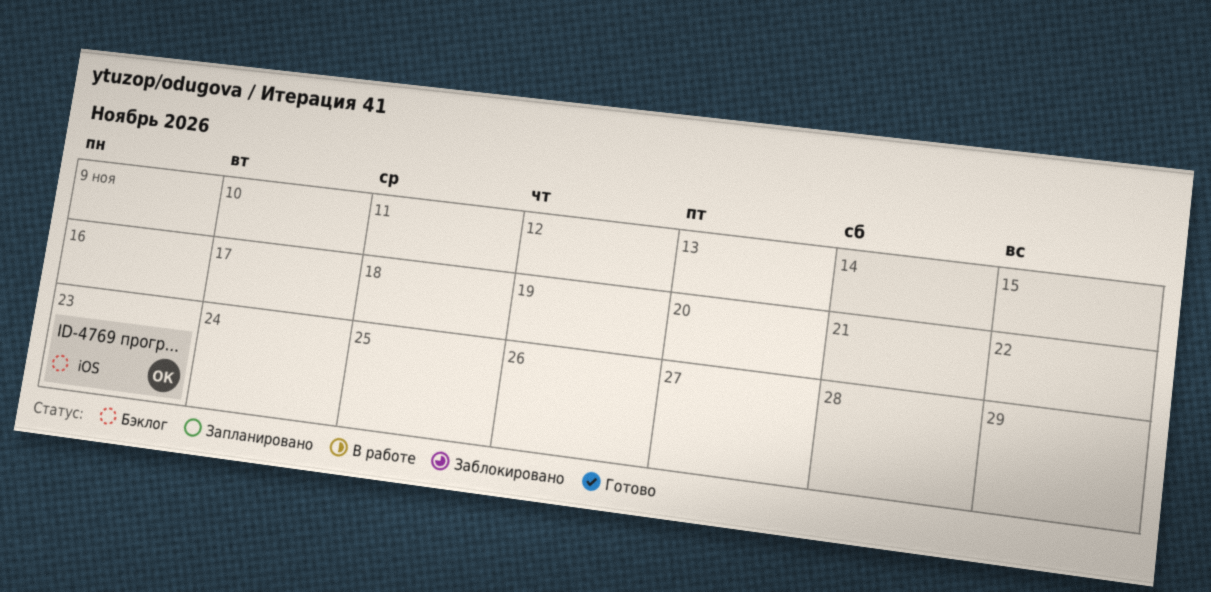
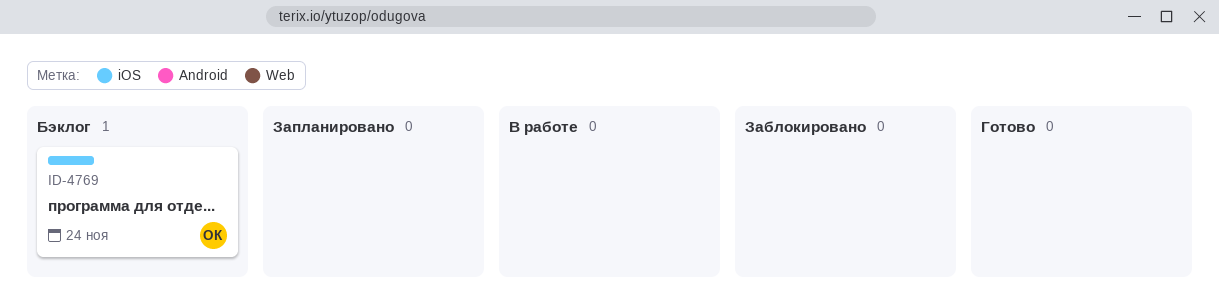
ID-4769, due: Nov 23 -> Nov 24

